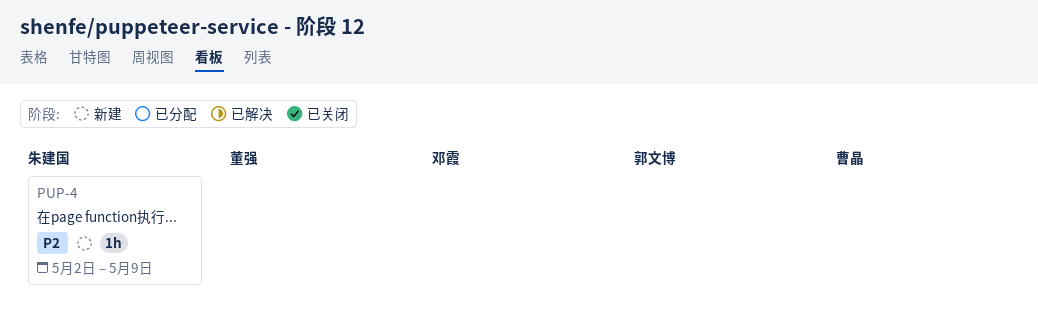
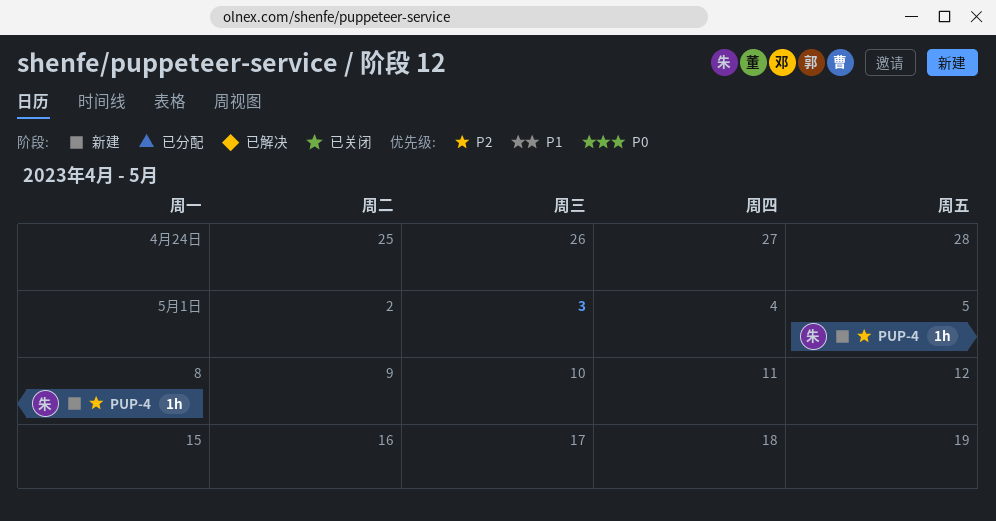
PUP-4, start: May 2 -> May 5
PUP-4, due: May 9 -> May 8

